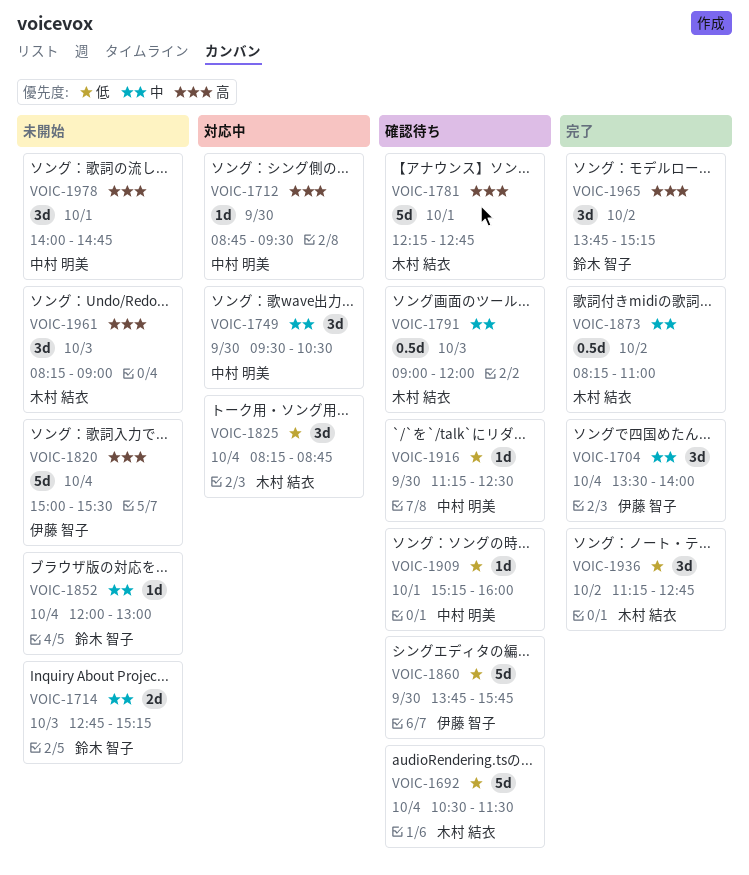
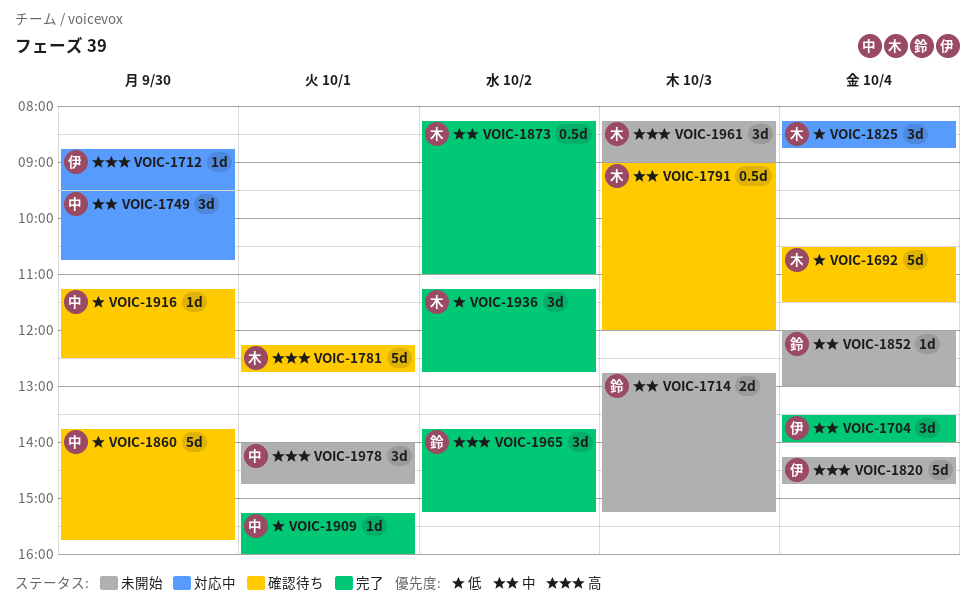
VOIC-1712, owner: 中村 明美 -> 伊藤 智子
VOIC-1749, ends: 10:30 -> 10:45
VOIC-1820, begins: 15:00 -> 14:15
VOIC-1820, ends: 15:30 -> 14:45
VOIC-1860, owner: 伊藤 智子 -> 中村 明美
VOIC-1909, status: 確認待ち -> 完了

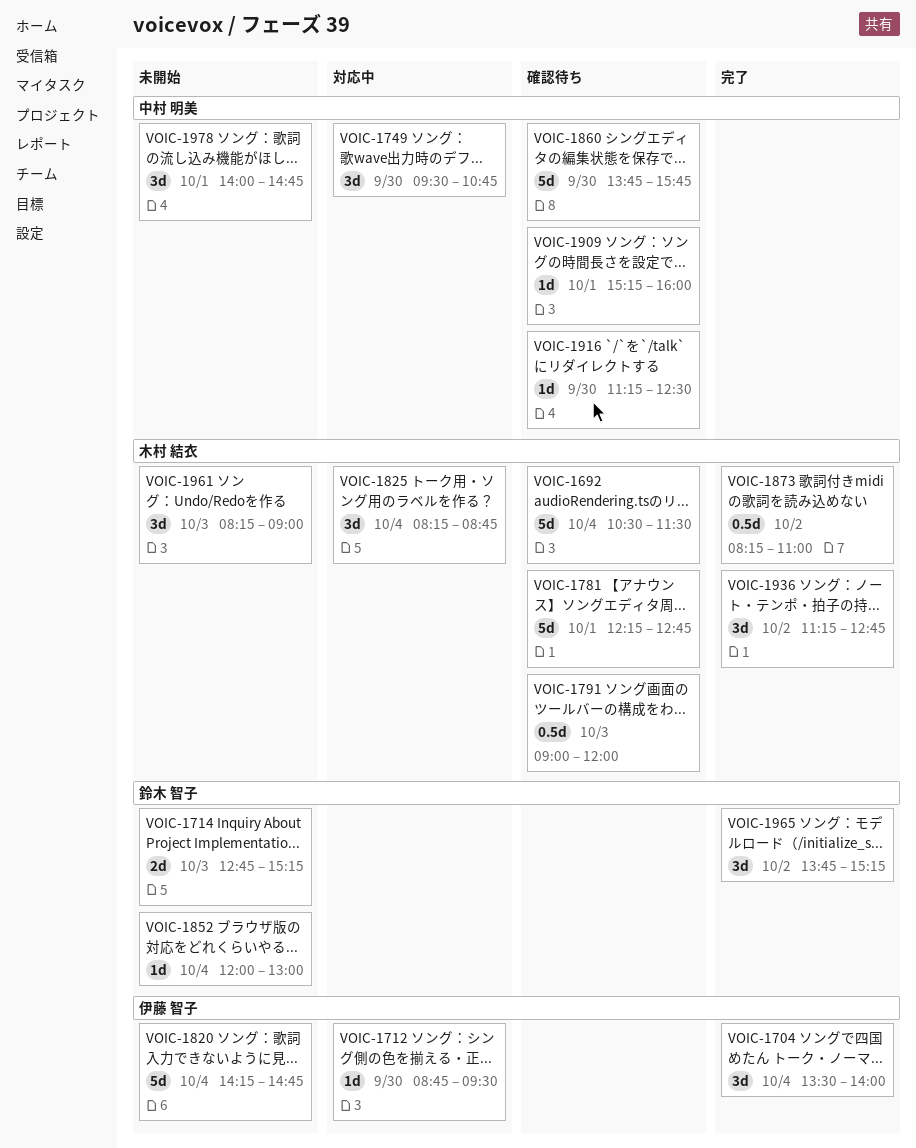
VOIC-1909, status: 完了 -> 確認待ち

